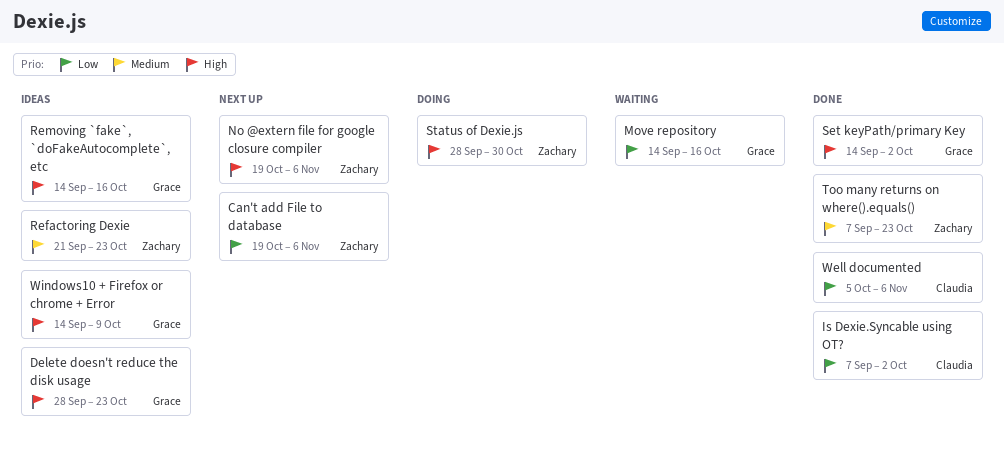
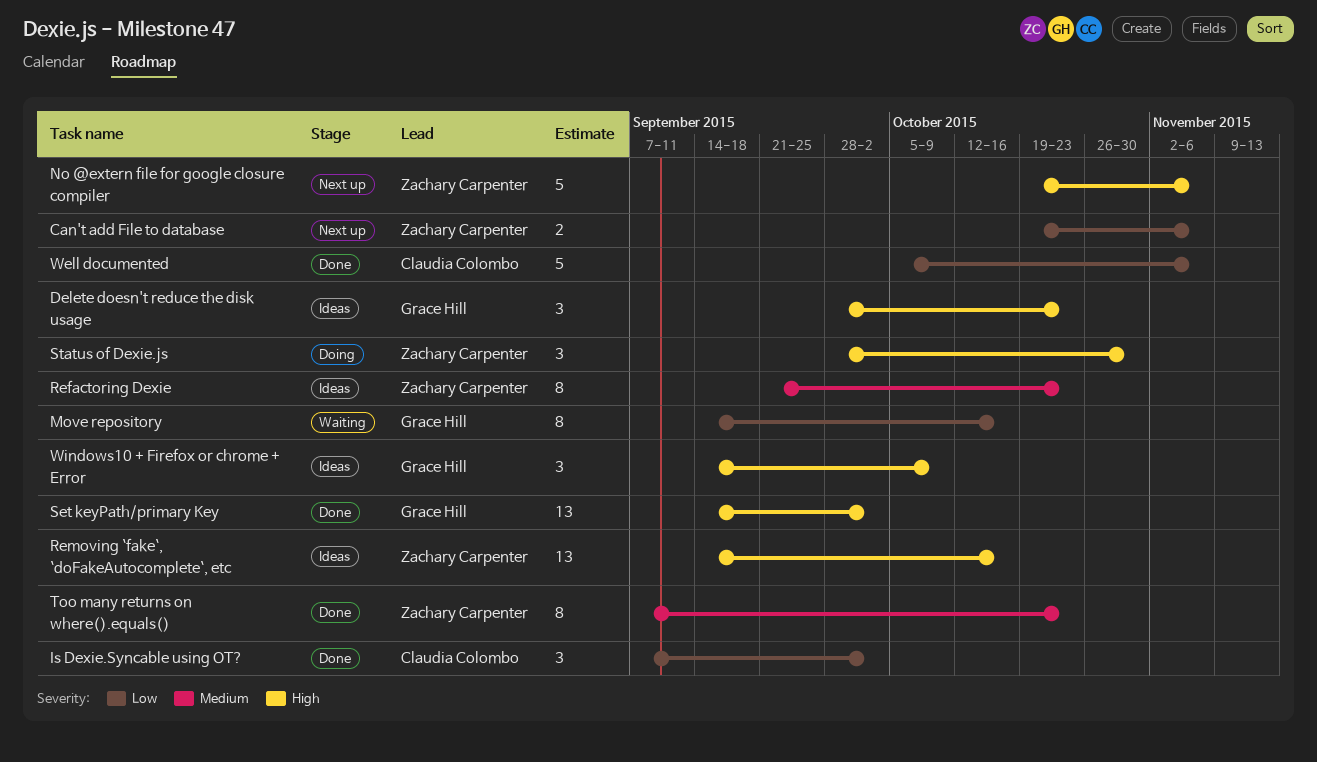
Removing `fake`, `doFakeAutocomplete`, etc, owner: Grace Hill -> Zachary Carpenter

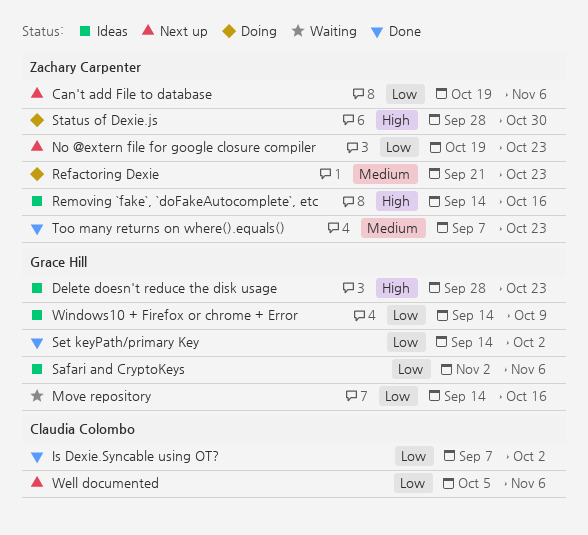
No @extern file for google closure compiler, priority: High -> Low
No @extern file for google closure compiler, due: Nov 6 -> Oct 23
Refactoring Dexie, status: Ideas -> Doing
Safari and CryptoKeys: none -> present
Set keyPath/primary Key, priority: High -> Low
Well documented, status: Done -> Next up
Windows10 + Firefox or chrome + Error, priority: High -> Low

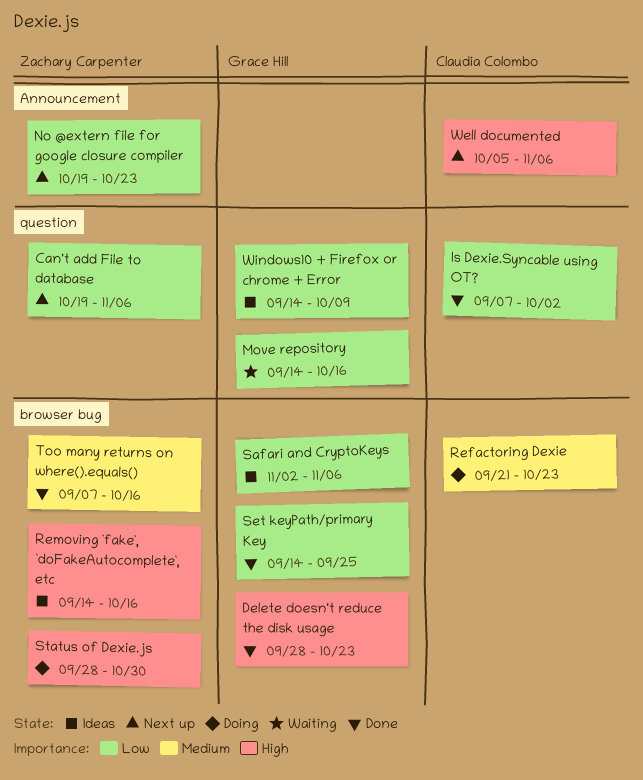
Delete doesn't reduce the disk usage, status: Ideas -> Done
Refactoring Dexie, owner: Zachary Carpenter -> Claudia Colombo
Set keyPath/primary Key, due: Oct 2 -> Sep 25
Too many returns on where().equals(), due: Oct 23 -> Oct 16
Well documented, priority: Low -> High

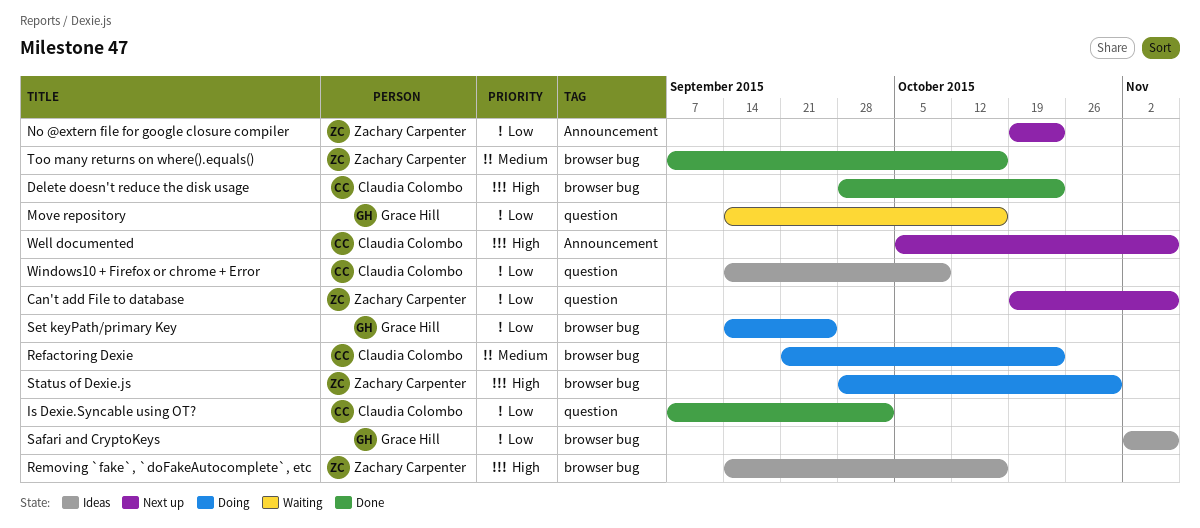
Delete doesn't reduce the disk usage, owner: Grace Hill -> Claudia Colombo
Set keyPath/primary Key, status: Done -> Doing
Windows10 + Firefox or chrome + Error, owner: Grace Hill -> Claudia Colombo

